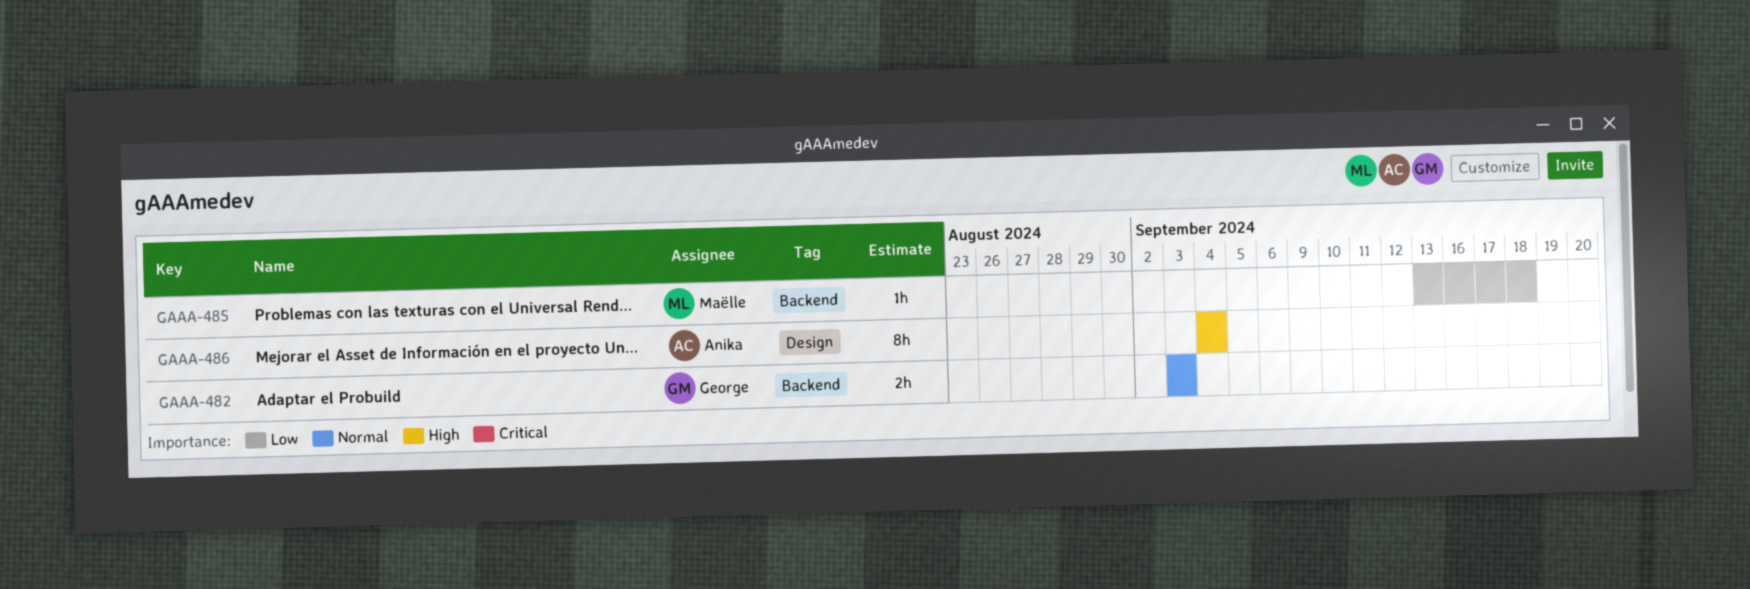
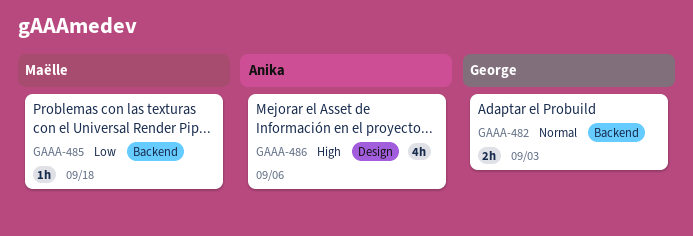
GAAA-486, estimate: 8h -> 4h
GAAA-486, due: Sep 4 -> Sep 6

